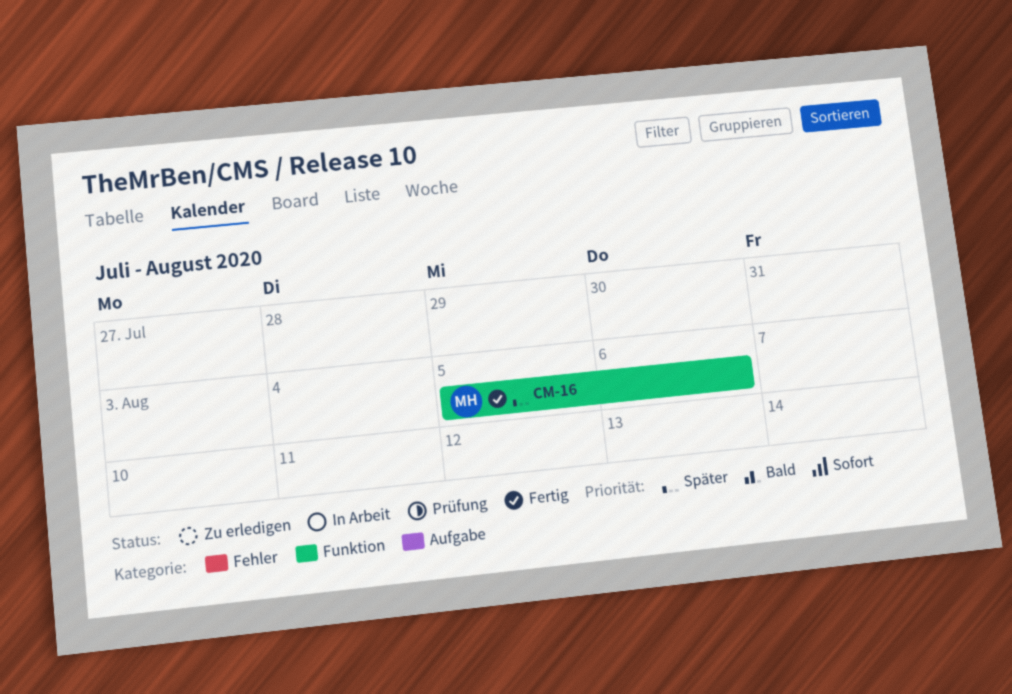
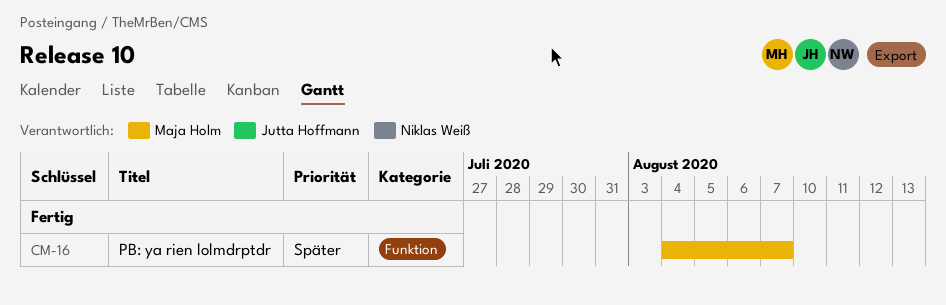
CM-16, start: Aug 5 -> Aug 4
CM-16, due: Aug 6 -> Aug 7

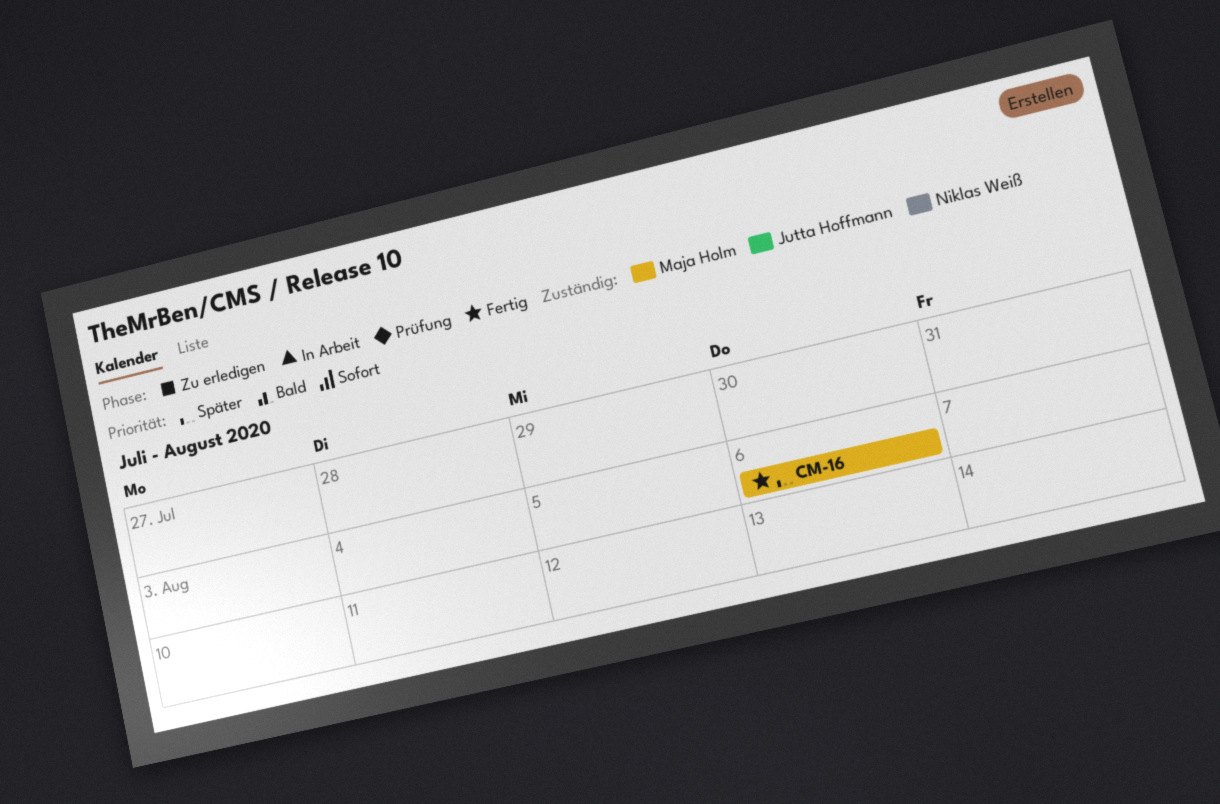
CM-16, start: Aug 4 -> Aug 6
CM-16, due: Aug 7 -> Aug 6

